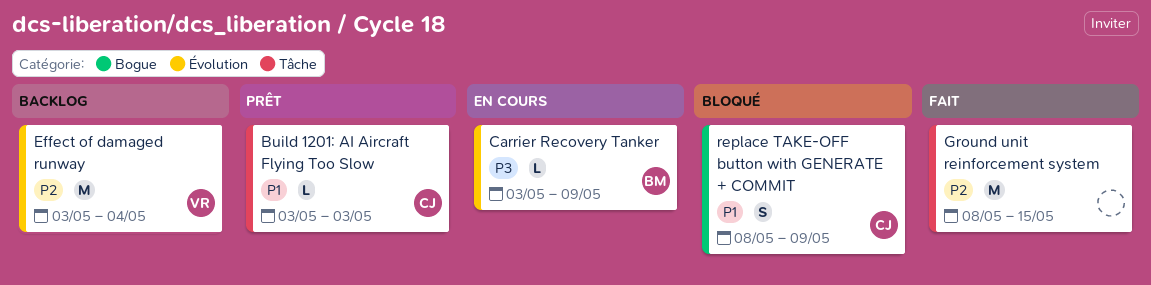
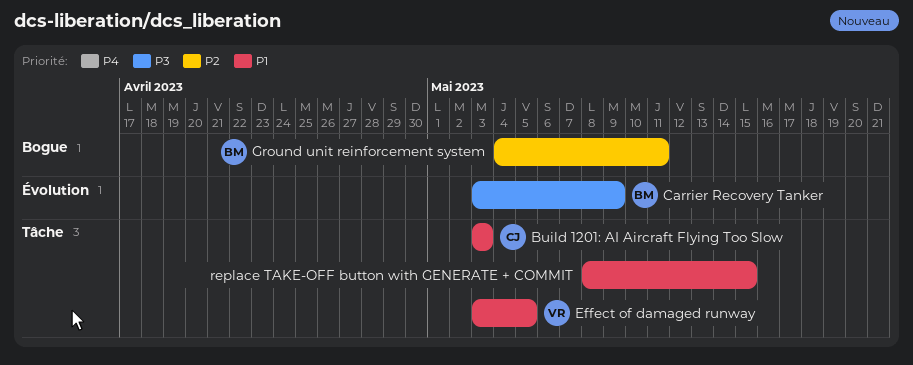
Effect of damaged runway, priority: P2 -> P1
Effect of damaged runway, label: Évolution -> Tâche
Effect of damaged runway, due: May 4 -> May 5
Ground unit reinforcement system, owner: none -> BM
Ground unit reinforcement system, label: Tâche -> Bogue
Ground unit reinforcement system, start: May 8 -> May 4
Ground unit reinforcement system, due: May 15 -> May 11
replace TAKE-OFF button with GENERATE + COMMIT, owner: CJ -> none
replace TAKE-OFF button with GENERATE + COMMIT, label: Bogue -> Tâche
replace TAKE-OFF button with GENERATE + COMMIT, due: May 9 -> May 15

